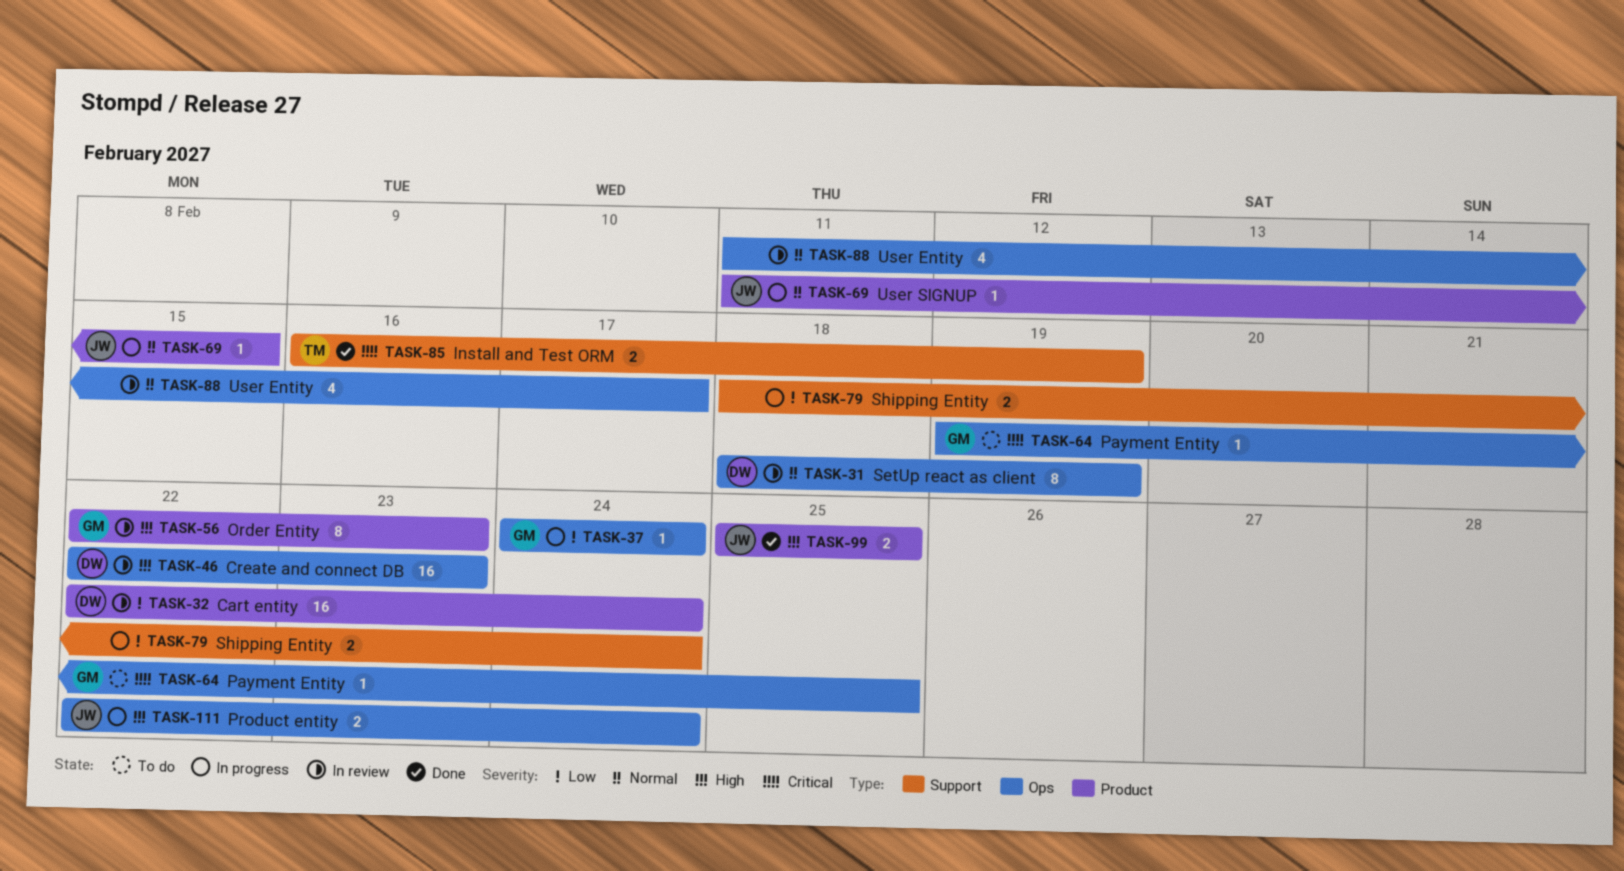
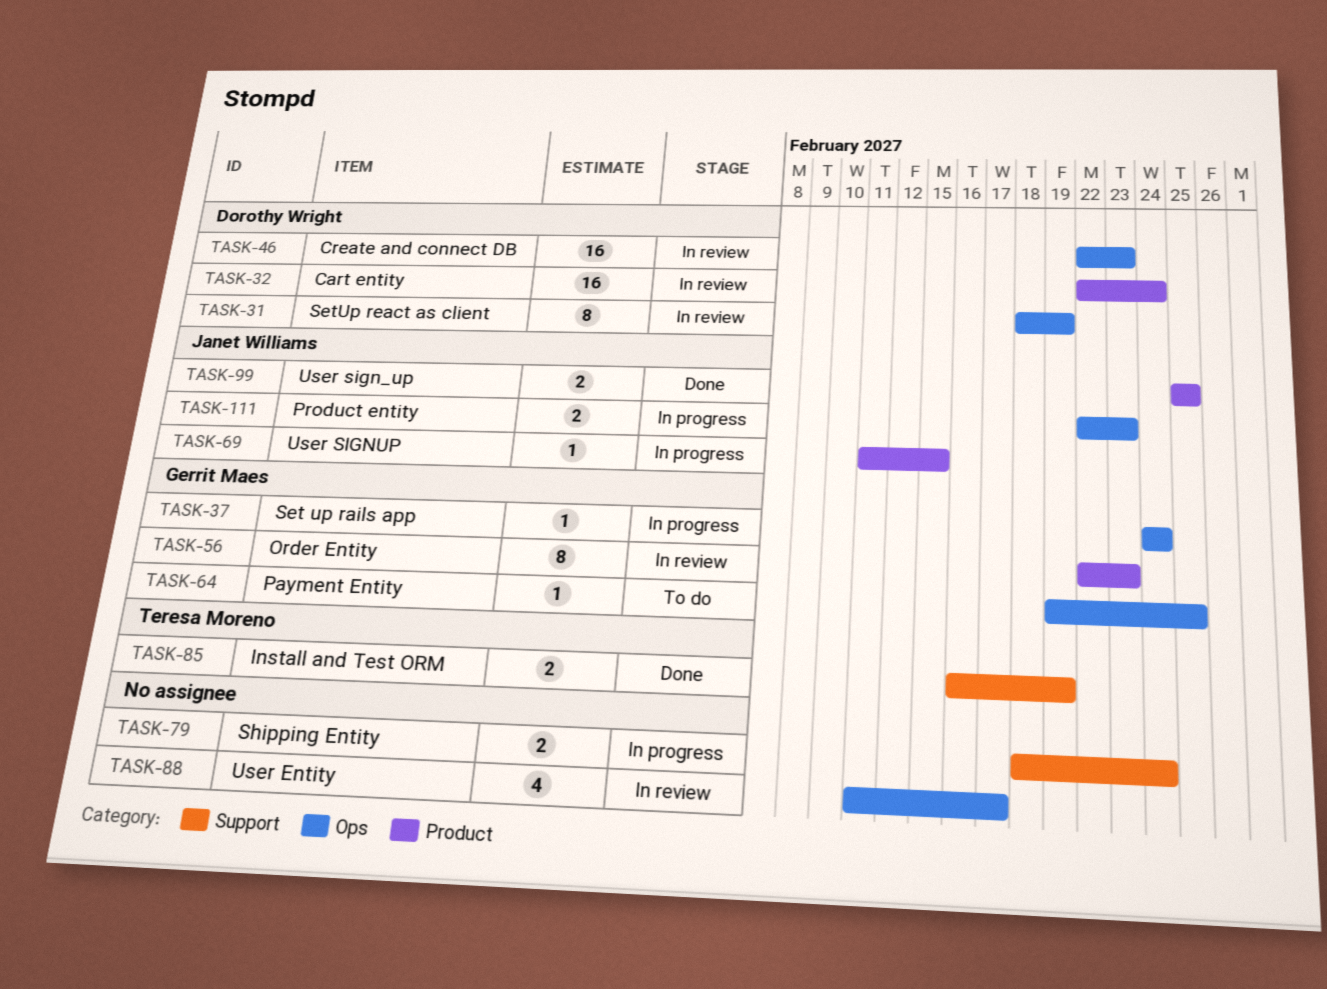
TASK-111, due: Feb 24 -> Feb 23

